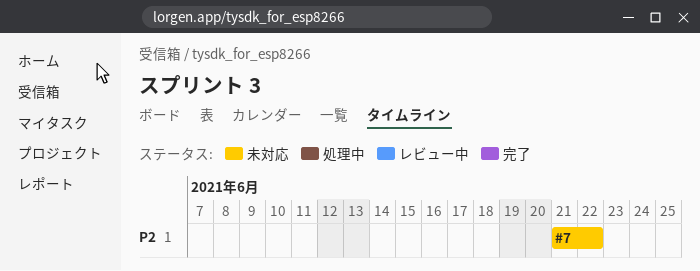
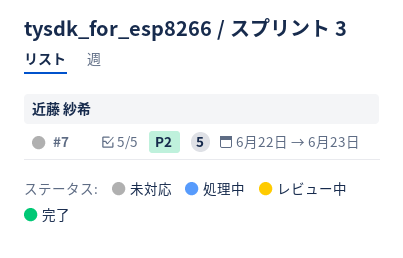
#7, start: Jun 21 -> Jun 22
#7, due: Jun 22 -> Jun 23

